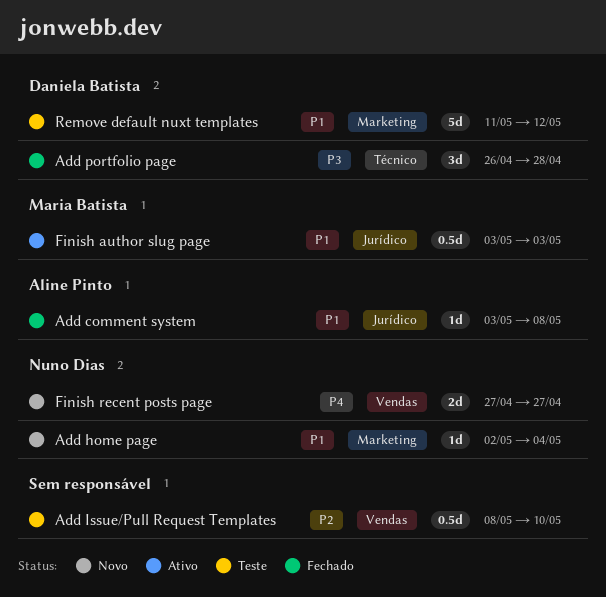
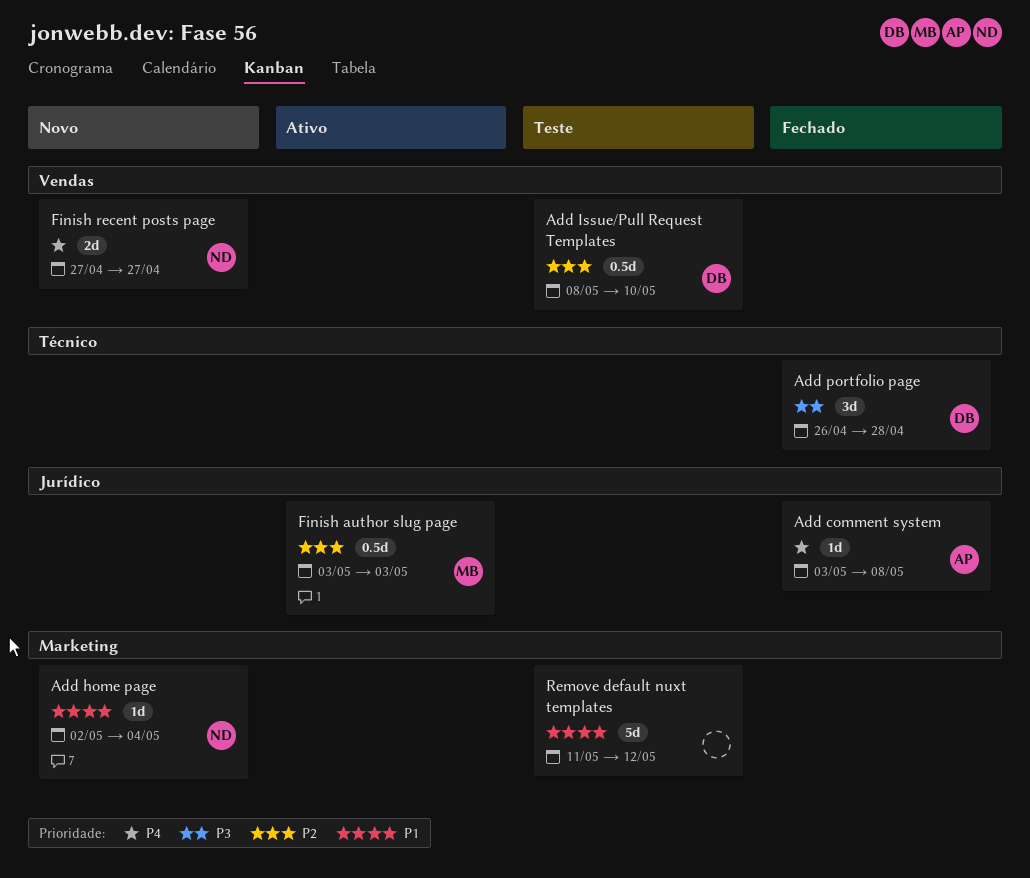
Add comment system, priority: P1 -> P4
Add Issue/Pull Request Templates, owner: none -> Daniela Batista
Finish author slug page, priority: P1 -> P2
Remove default nuxt templates, owner: Daniela Batista -> none

